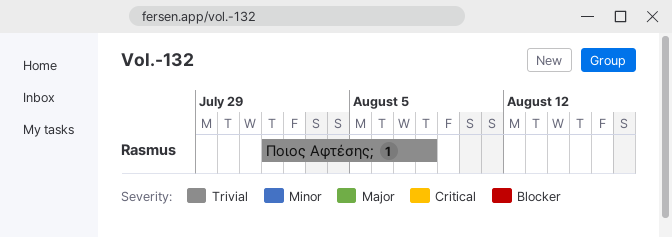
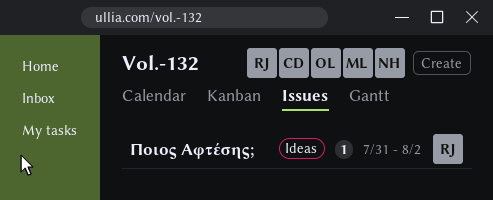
Ποιος Αφτέσης;, start: Aug 1 -> Jul 31
Ποιος Αφτέσης;, due: Aug 8 -> Aug 2

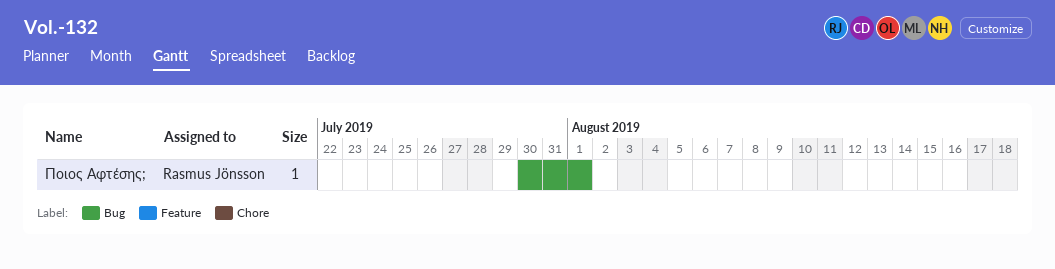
Ποιος Αφτέσης;, start: Jul 31 -> Jul 30
Ποιος Αφτέσης;, due: Aug 2 -> Aug 1

